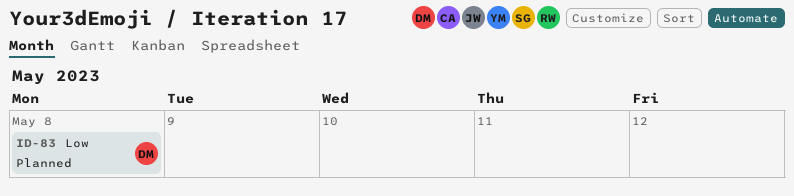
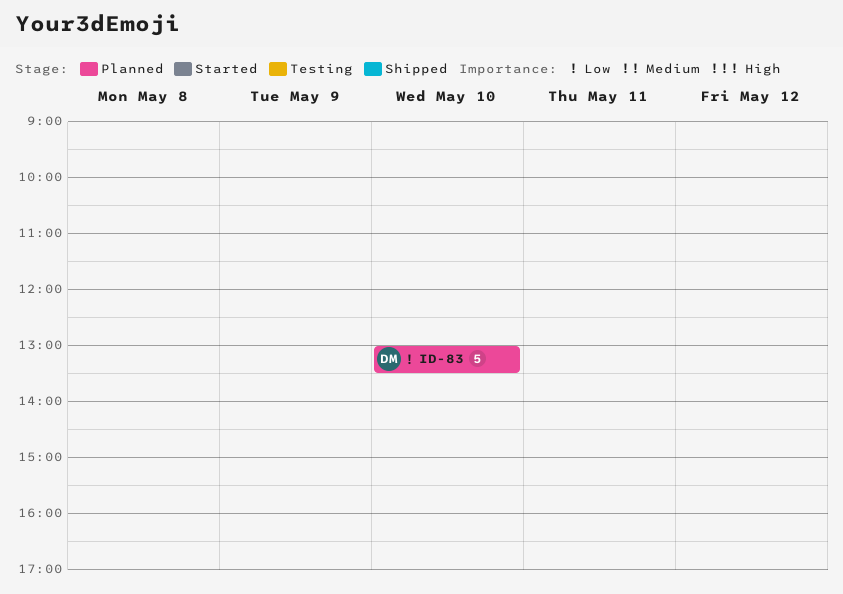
ID-83, day: May 8 -> May 10

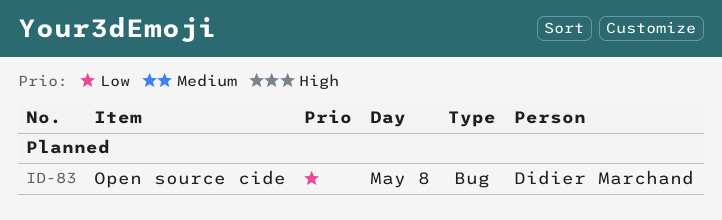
ID-83, day: May 10 -> May 8

